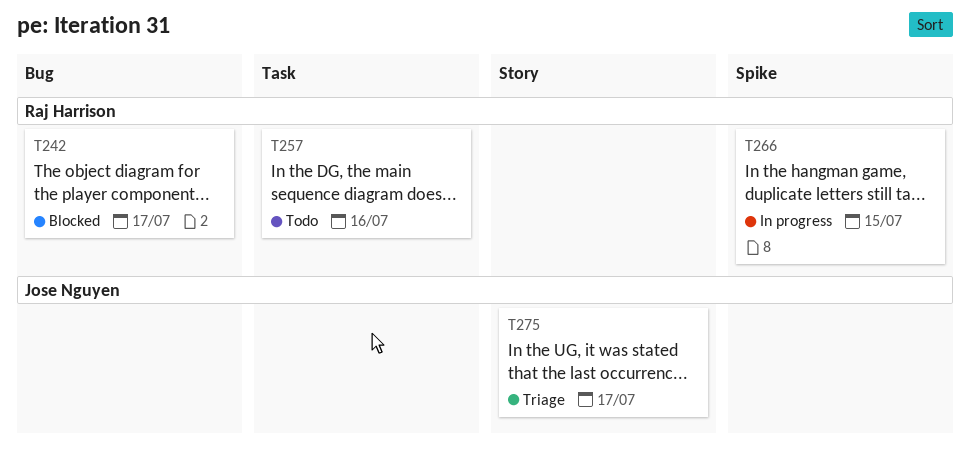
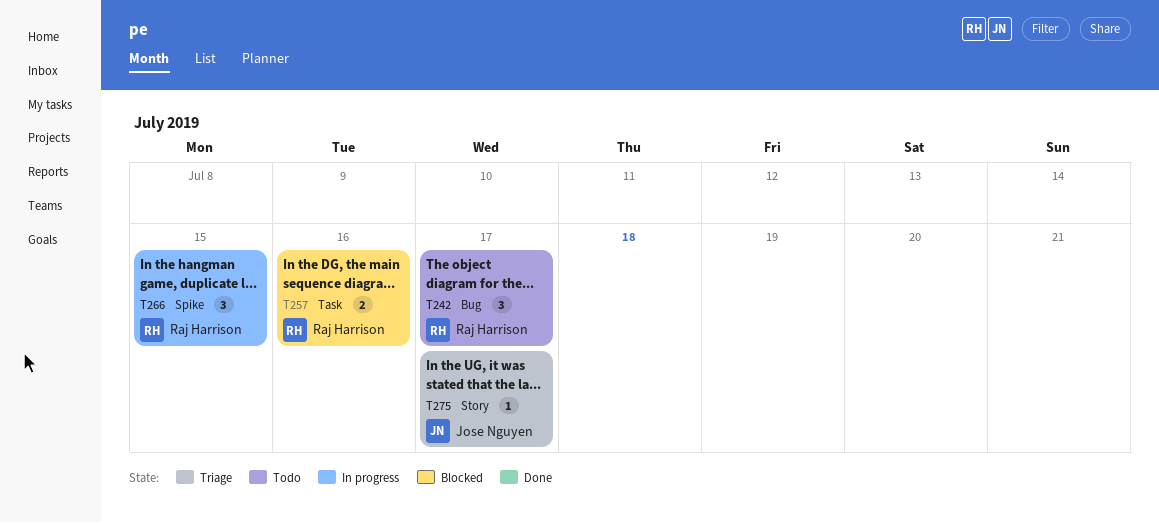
T242, status: Blocked -> Todo
T257, status: Todo -> Blocked

